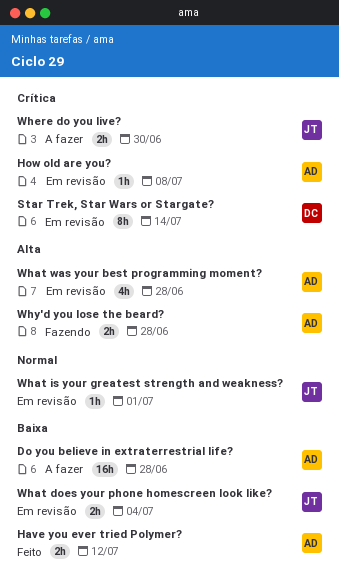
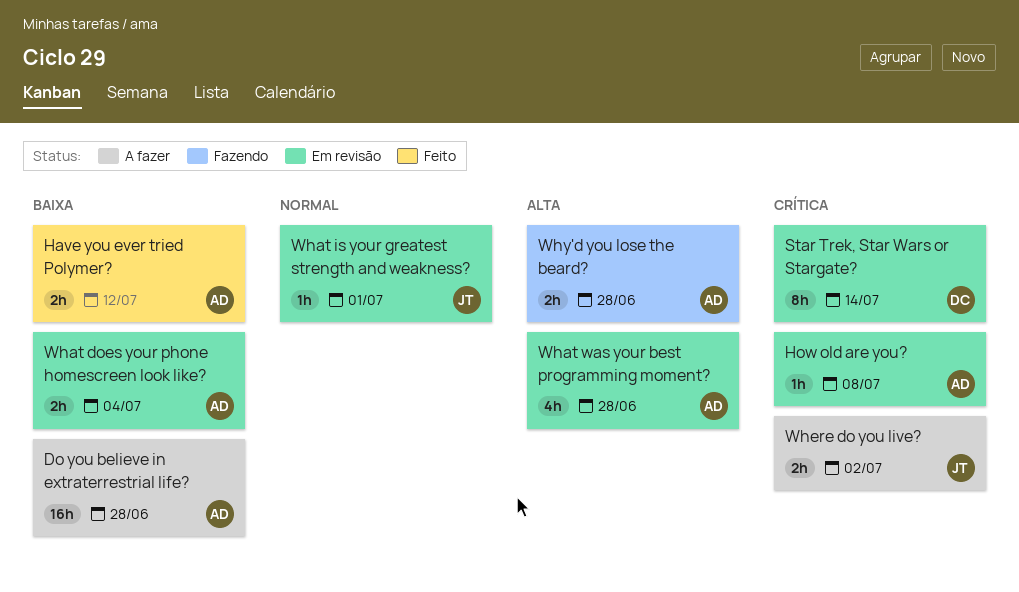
What does your phone homescreen look like?, owner: JT -> AD
Where do you live?, due: Jun 30 -> Jul 2

